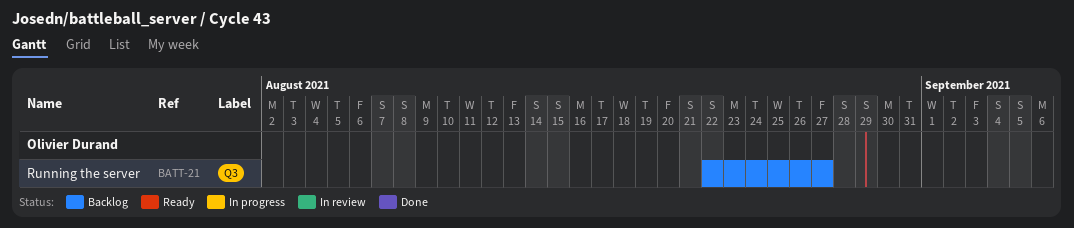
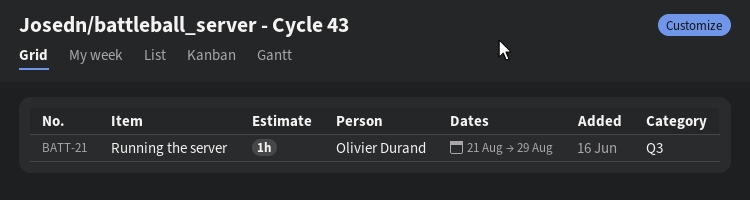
BATT-21, start: Aug 22 -> Aug 21
BATT-21, due: Aug 27 -> Aug 29

